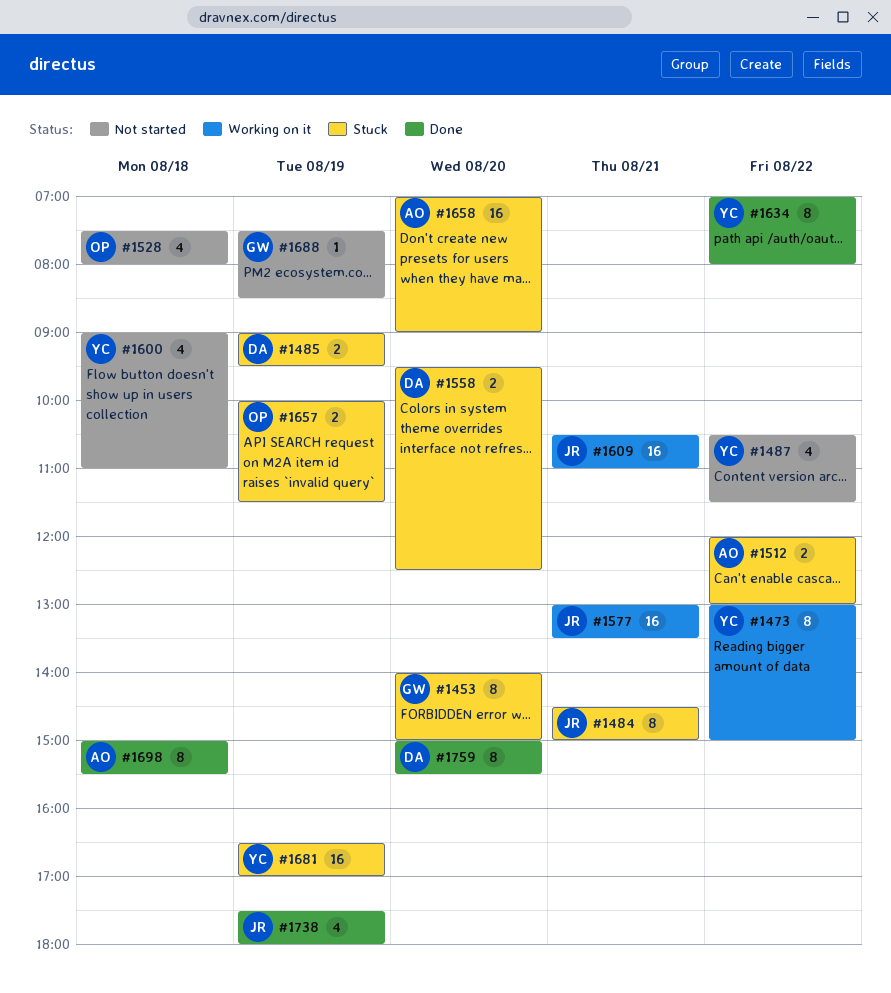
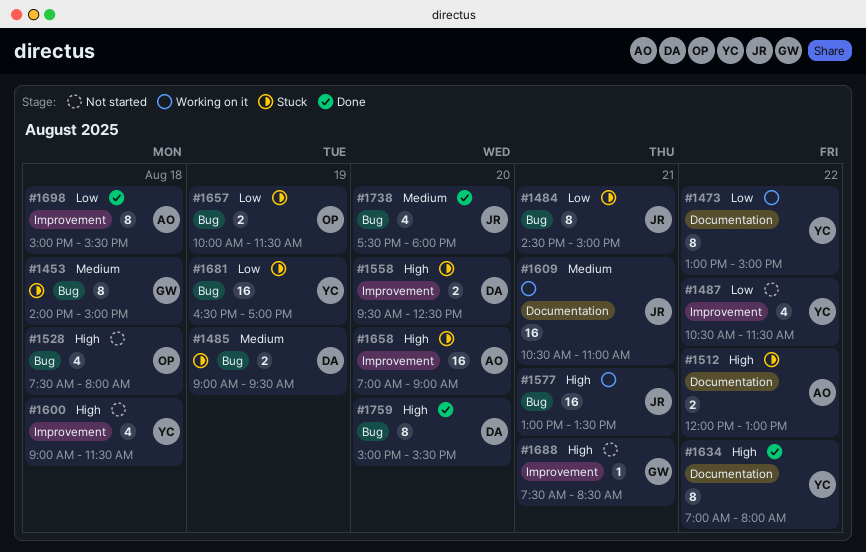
#1453, day: Aug 20 -> Aug 18
#1600, ends: 11:00 -> 11:30
#1688, day: Aug 19 -> Aug 21
#1738, day: Aug 19 -> Aug 20

